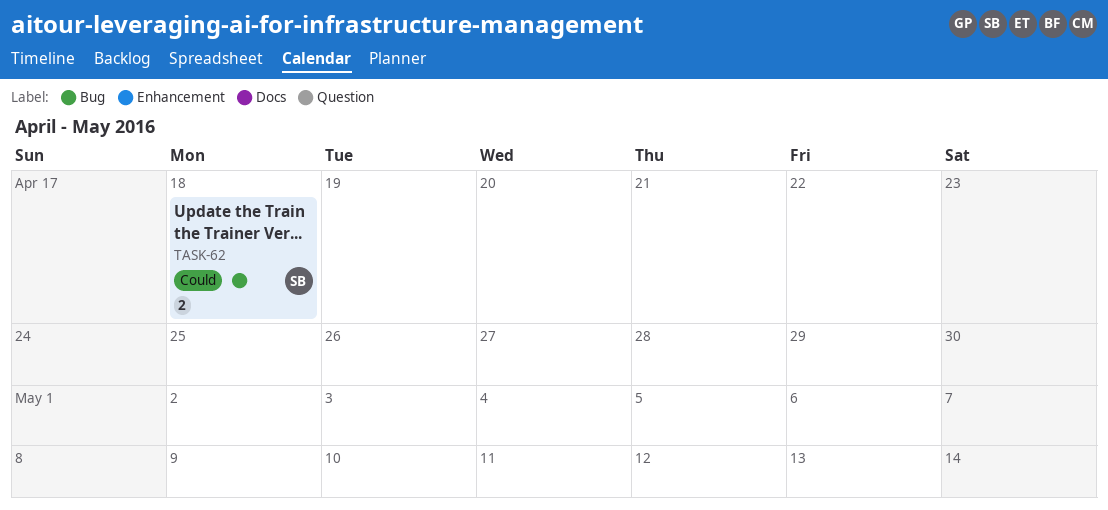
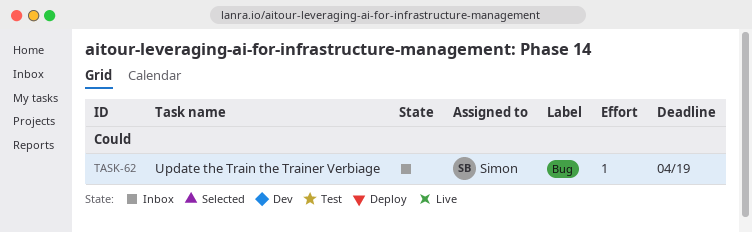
TASK-62, estimate: 2 -> 1
TASK-62, due: Apr 18 -> Apr 19

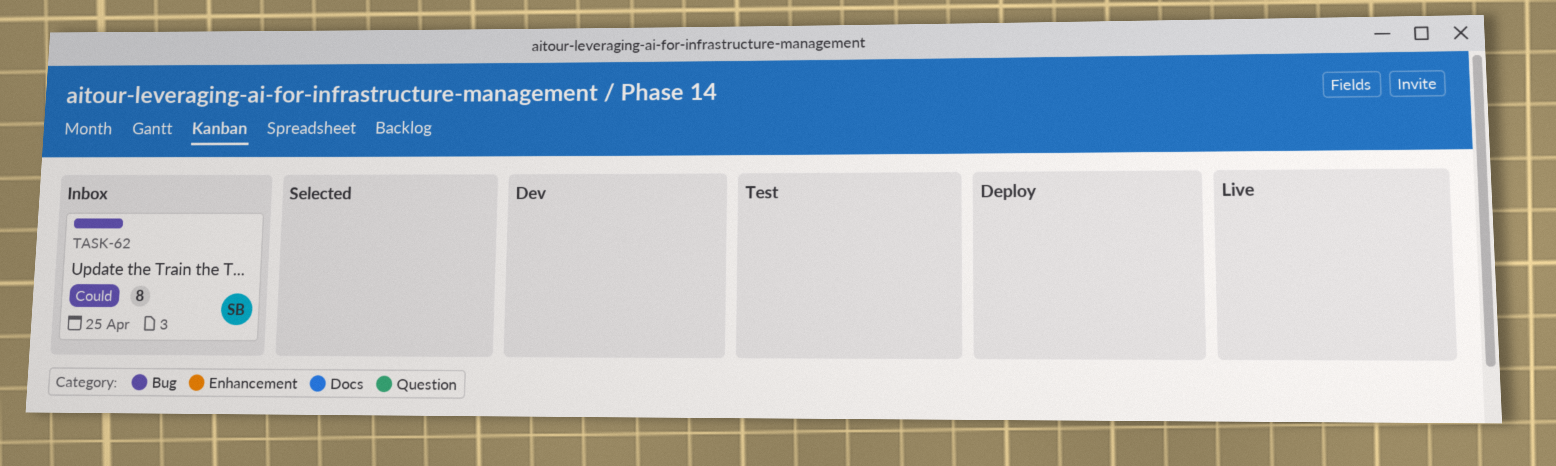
TASK-62, estimate: 1 -> 8
TASK-62, due: Apr 19 -> Apr 25

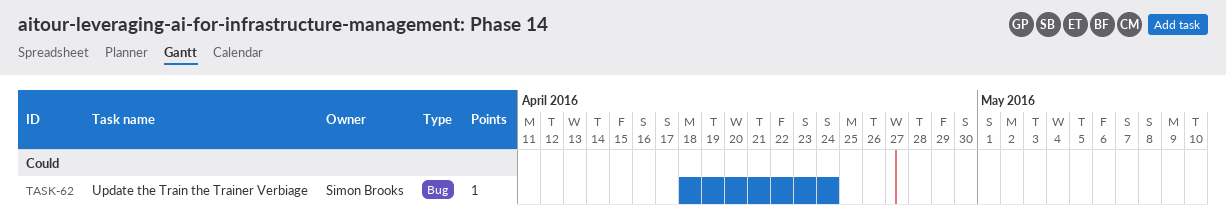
TASK-62, estimate: 8 -> 1
TASK-62, due: Apr 25 -> Apr 24

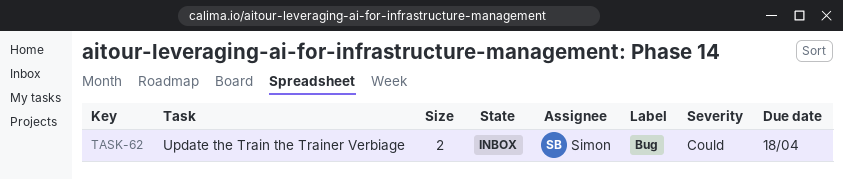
TASK-62, estimate: 1 -> 2
TASK-62, due: Apr 24 -> Apr 18

